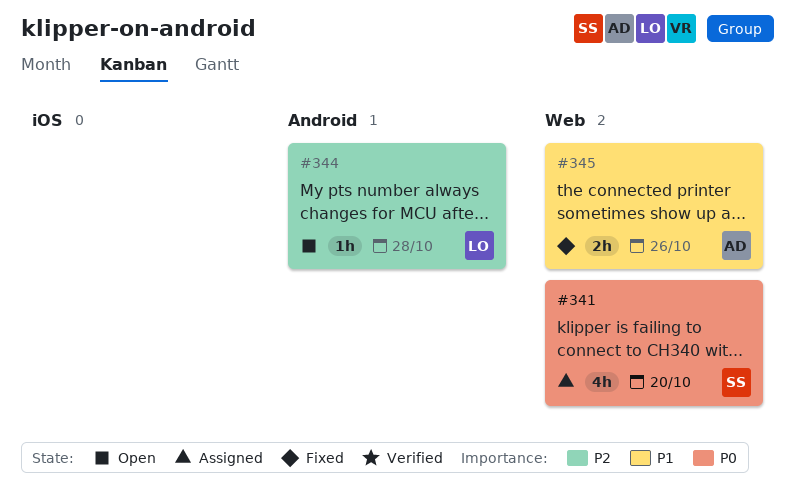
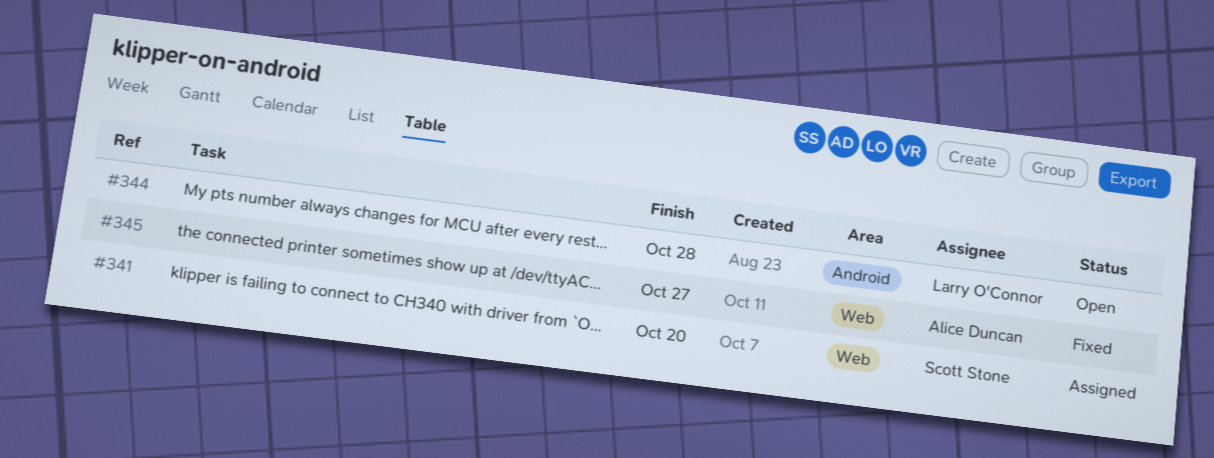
#345, due: Oct 26 -> Oct 27

